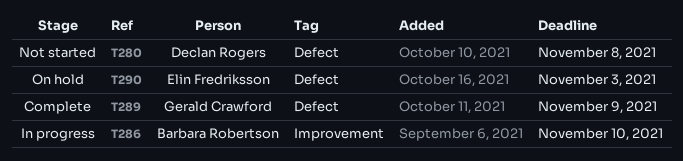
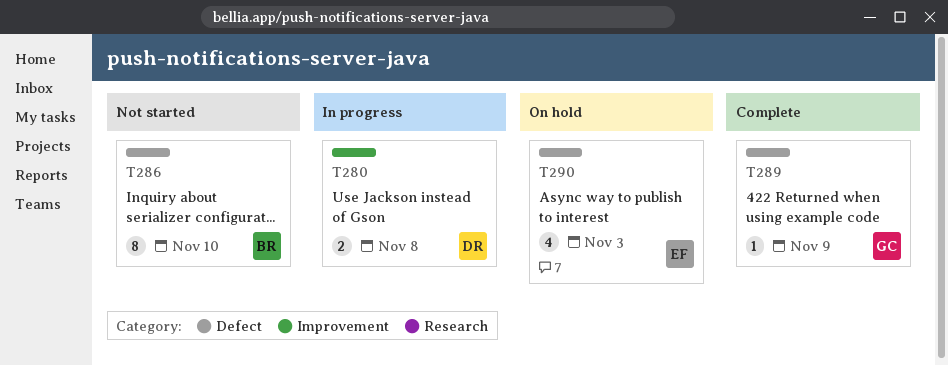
T280, status: Not started -> In progress
T280, label: Defect -> Improvement
T286, status: In progress -> Not started
T286, label: Improvement -> Defect

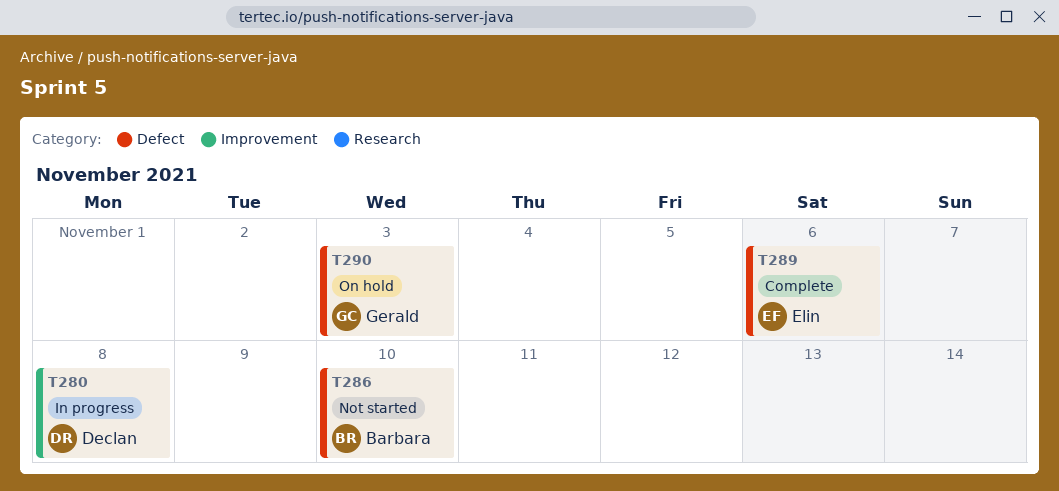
T289, owner: Gerald -> Elin
T289, due: Nov 9 -> Nov 6
T290, owner: Elin -> Gerald

